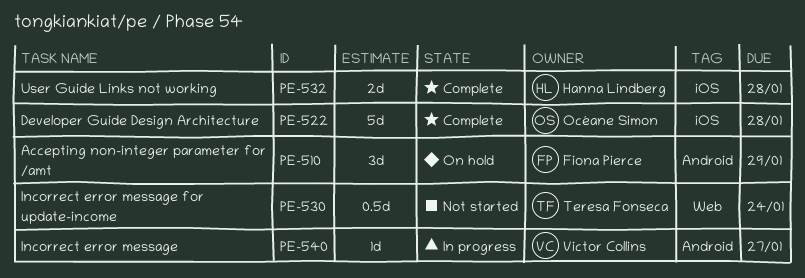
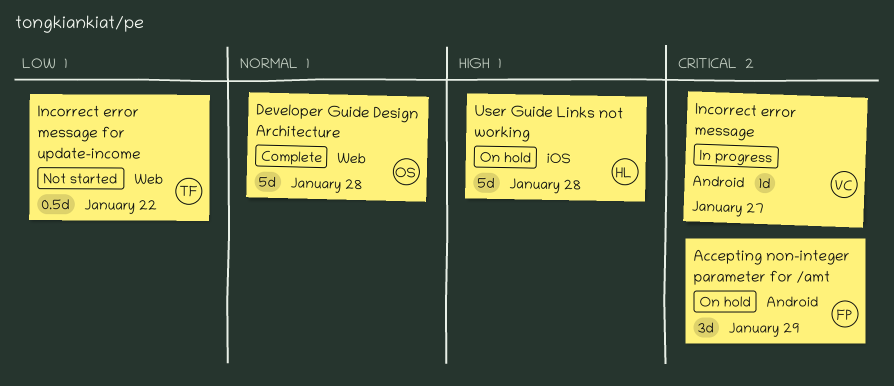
Developer Guide Design Architecture, label: iOS -> Web
Incorrect error message for update-income, due: Jan 24 -> Jan 22
User Guide Links not working, status: Complete -> On hold
User Guide Links not working, estimate: 2d -> 5d

